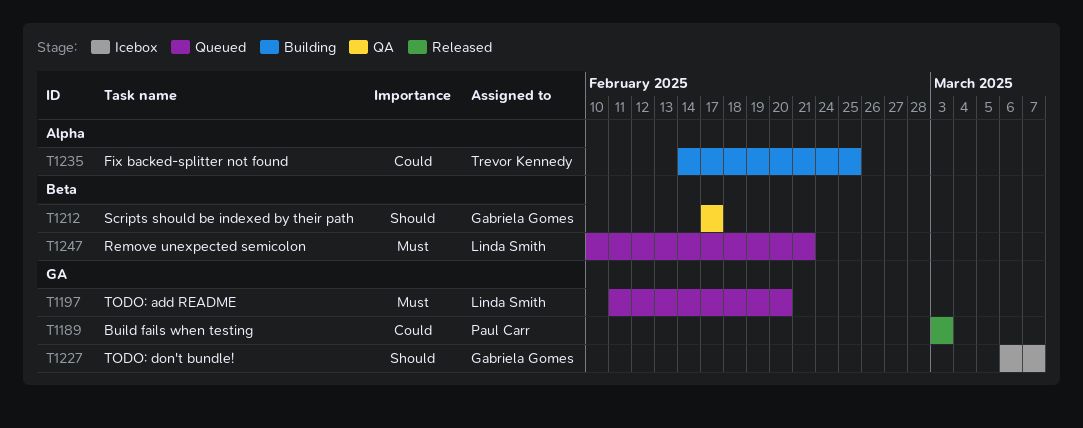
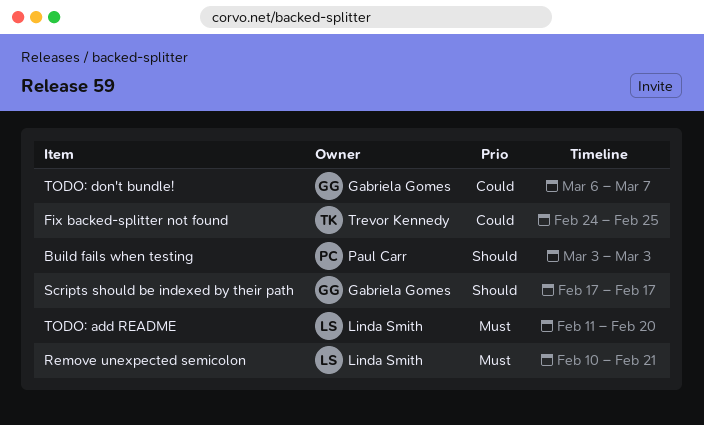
Build fails when testing, priority: Could -> Should
Fix backed-splitter not found, start: Feb 14 -> Feb 24
TODO: don't bundle!, priority: Should -> Could

